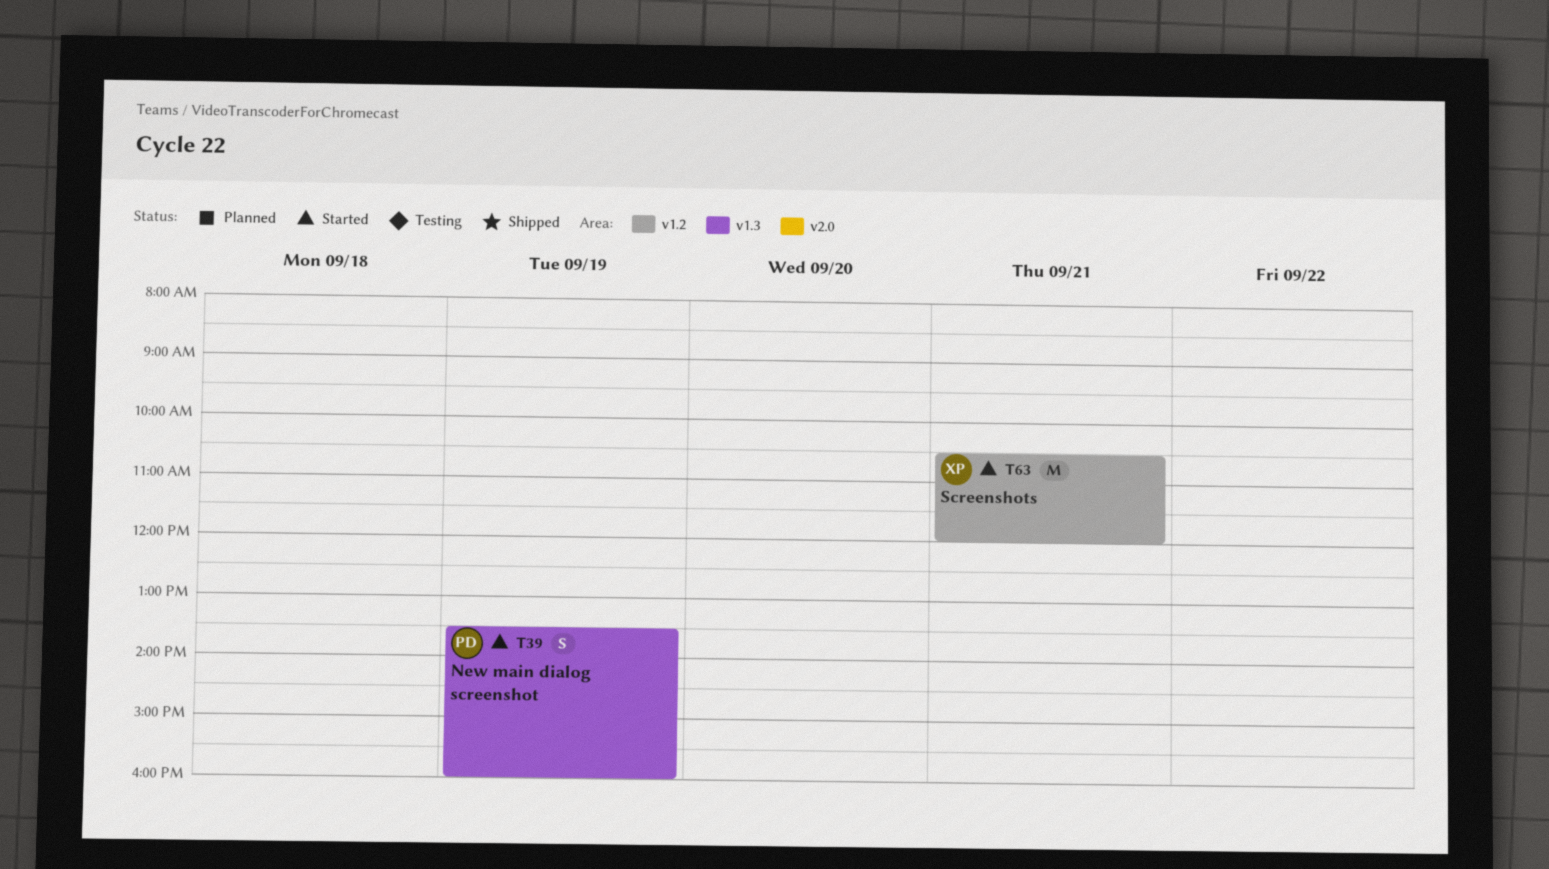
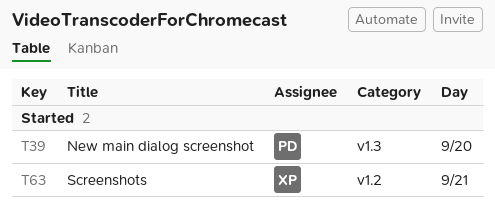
T39, day: Sep 19 -> Sep 20

